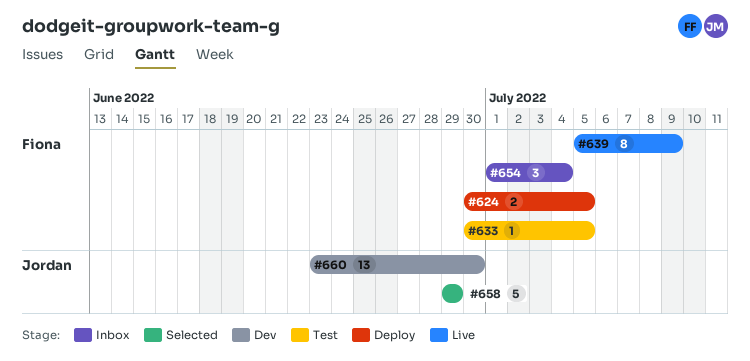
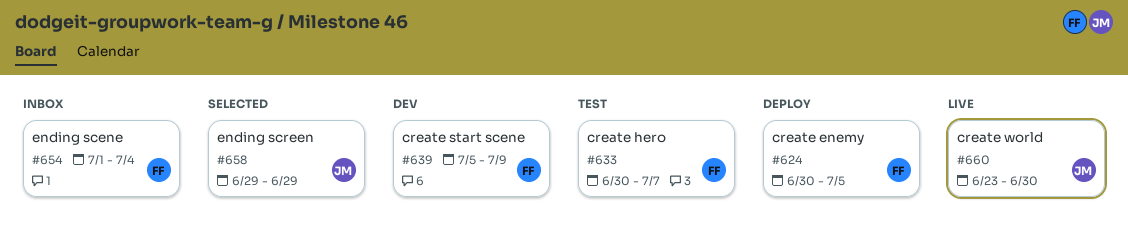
#633, due: Jul 5 -> Jul 7
#639, status: Live -> Dev
#660, status: Dev -> Live

